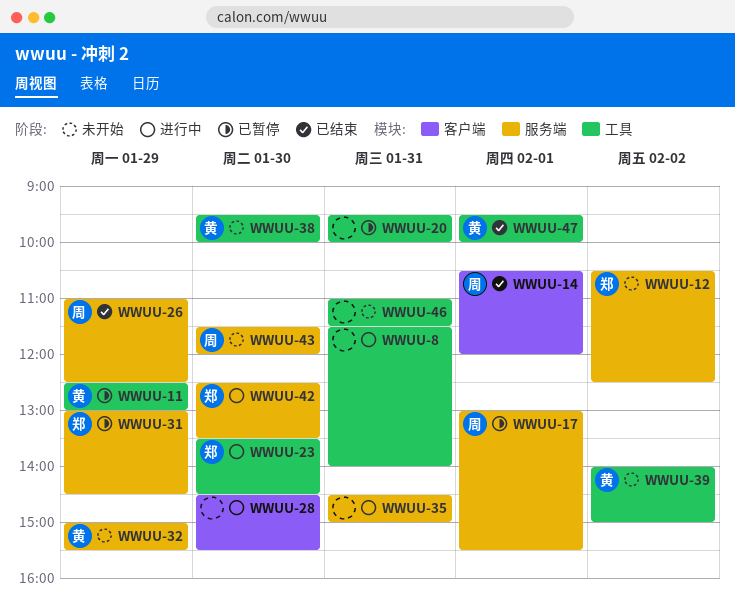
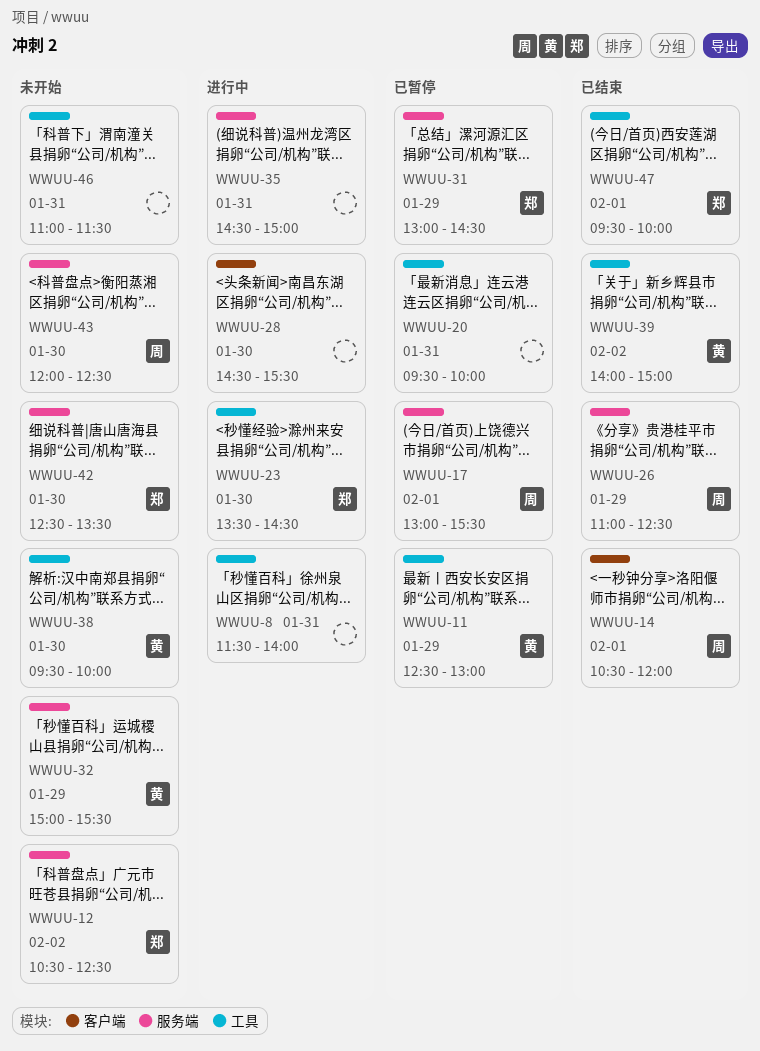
WWUU-39, status: 未开始 -> 已结束
WWUU-42, status: 进行中 -> 未开始
WWUU-43, begins: 11:30 -> 12:00
WWUU-43, ends: 12:00 -> 12:30
WWUU-47, owner: 黄 -> 郑

